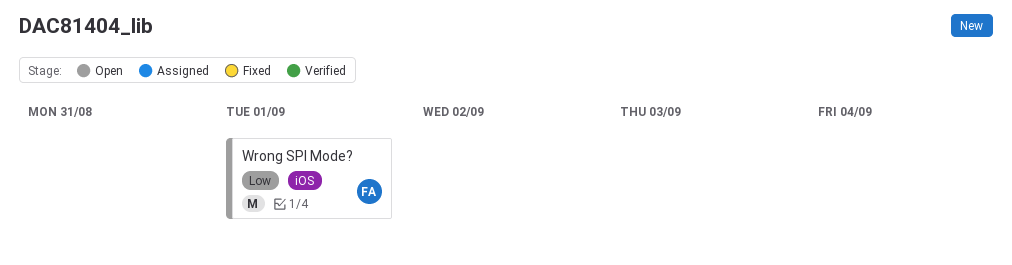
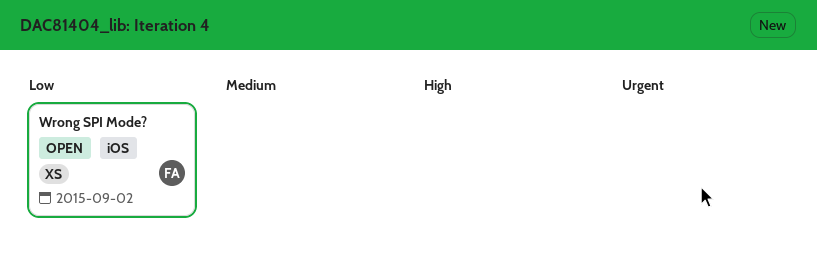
Wrong SPI Mode?, estimate: M -> XS
Wrong SPI Mode?, due: Sep 1 -> Sep 2

